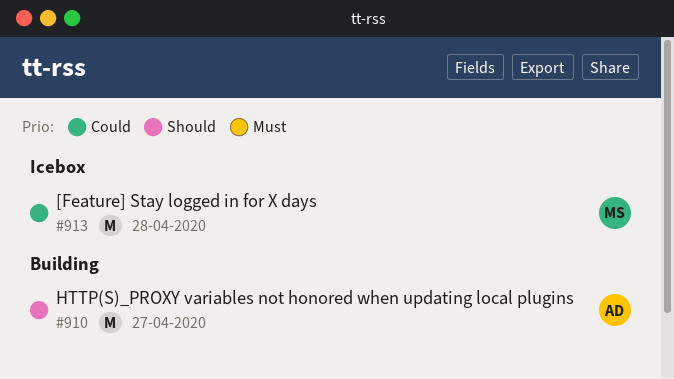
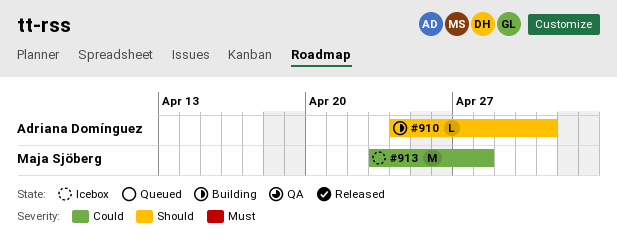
#910, estimate: M -> L
#910, due: Apr 27 -> May 1

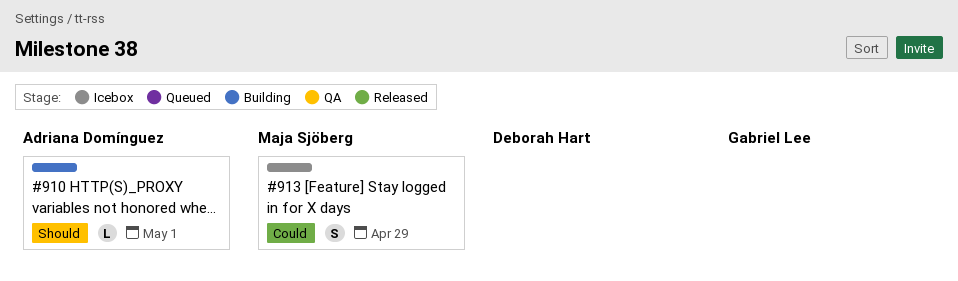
#913, estimate: M -> S
#913, due: Apr 28 -> Apr 29

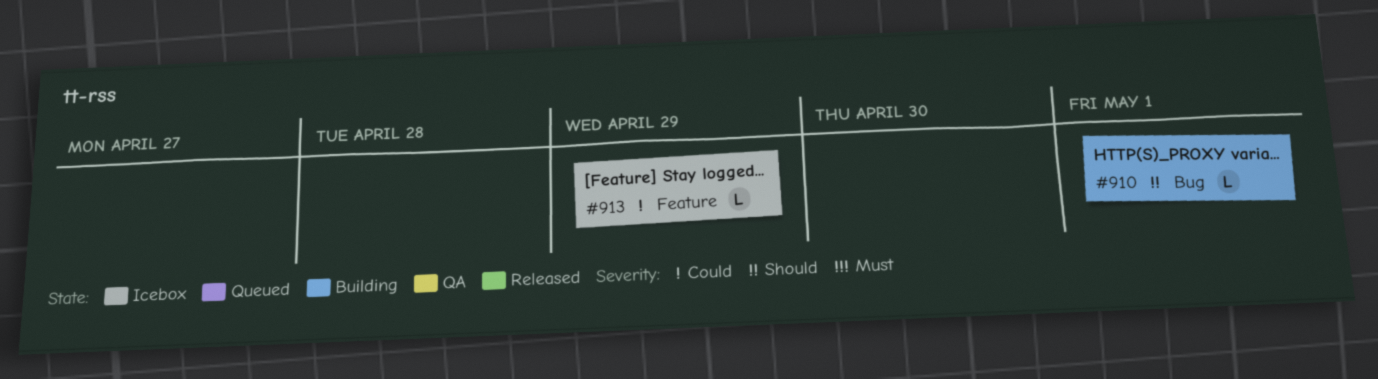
#913, estimate: S -> L

